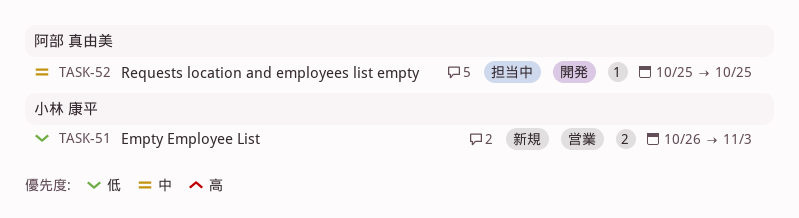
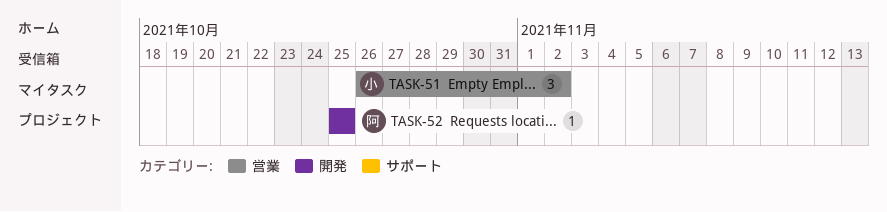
TASK-51, estimate: 2 -> 3
TASK-51, due: Nov 3 -> Nov 2

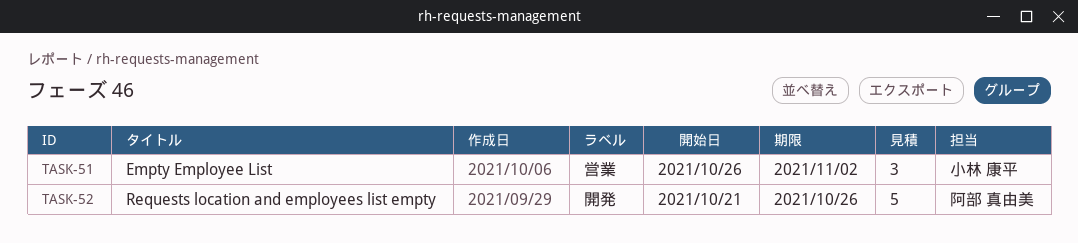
TASK-52, estimate: 1 -> 5
TASK-52, start: Oct 25 -> Oct 21
TASK-52, due: Oct 25 -> Oct 26

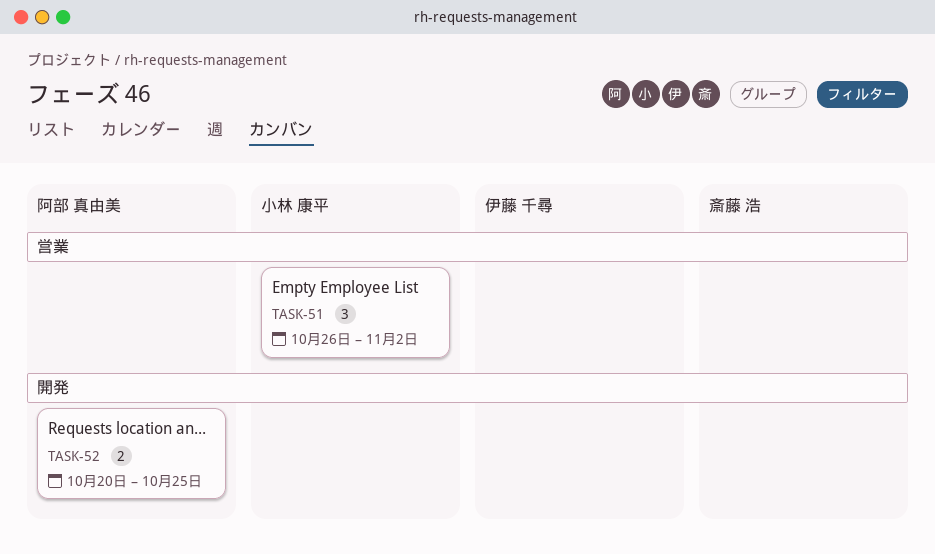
TASK-52, estimate: 5 -> 2
TASK-52, start: Oct 21 -> Oct 20
TASK-52, due: Oct 26 -> Oct 25

